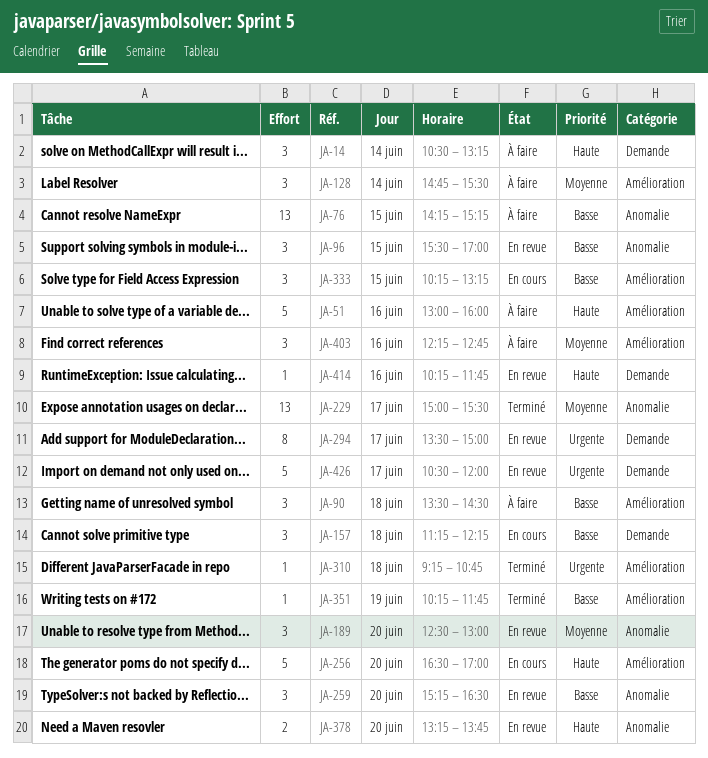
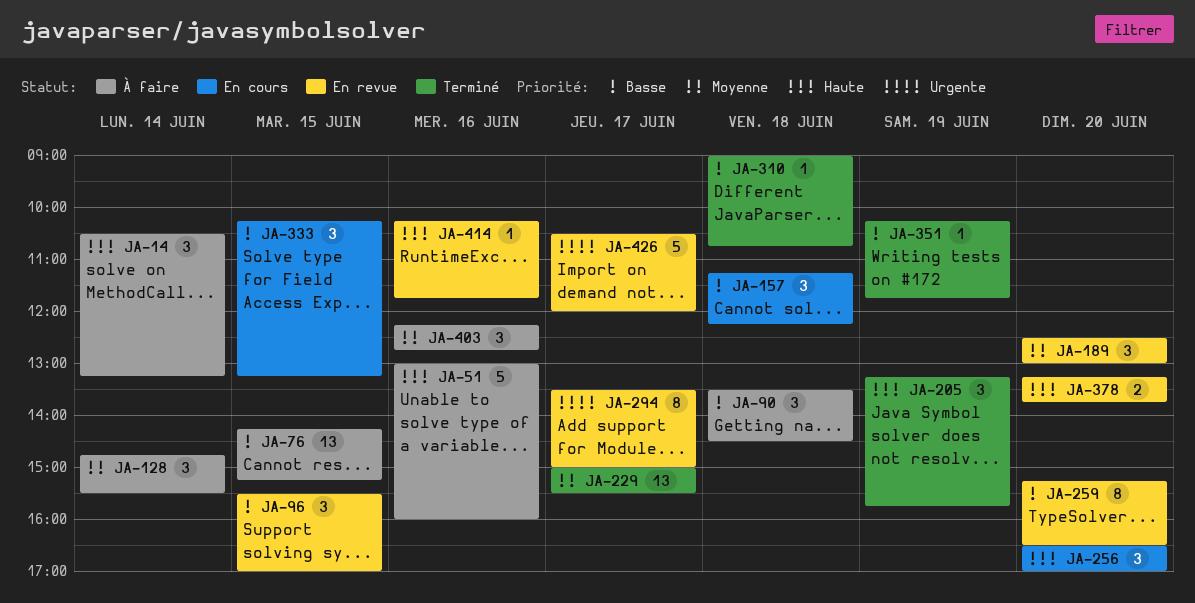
JA-205: none -> present
JA-256, estimate: 5 -> 3
JA-259, estimate: 3 -> 8
JA-310, priority: Urgente -> Basse
JA-310, begins: 09:15 -> 09:00

